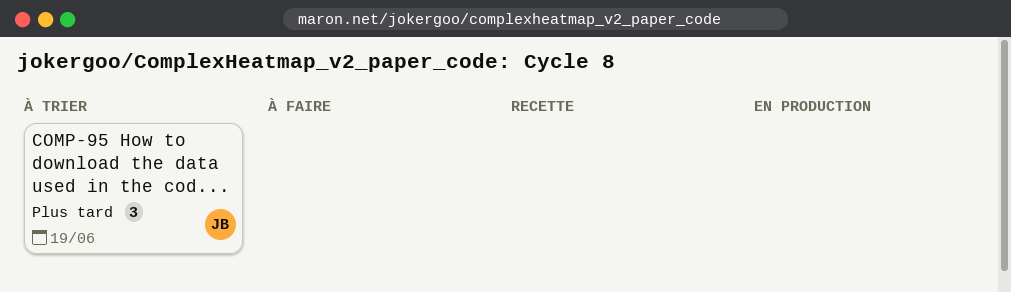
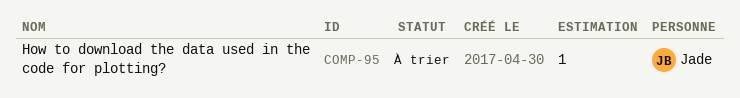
COMP-95, estimate: 3 -> 1

